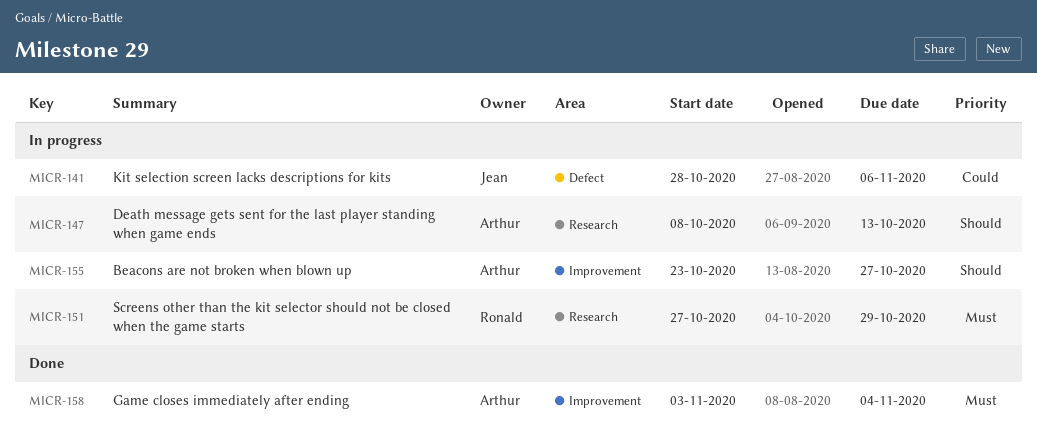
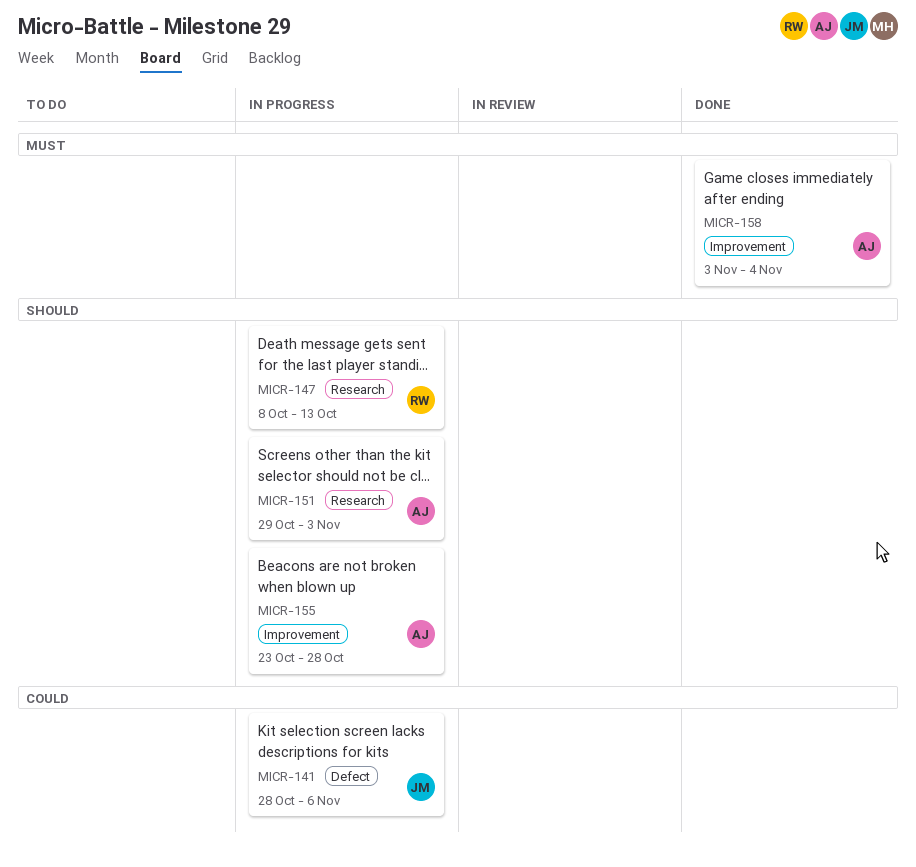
MICR-147, owner: Arthur -> Ronald
MICR-151, owner: Ronald -> Arthur
MICR-151, priority: Must -> Should
MICR-151, start: Oct 27 -> Oct 29
MICR-151, due: Oct 29 -> Nov 3
MICR-155, due: Oct 27 -> Oct 28

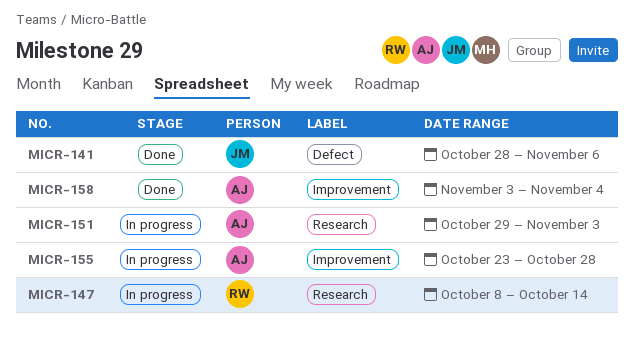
MICR-141, status: In progress -> Done
MICR-147, due: Oct 13 -> Oct 14

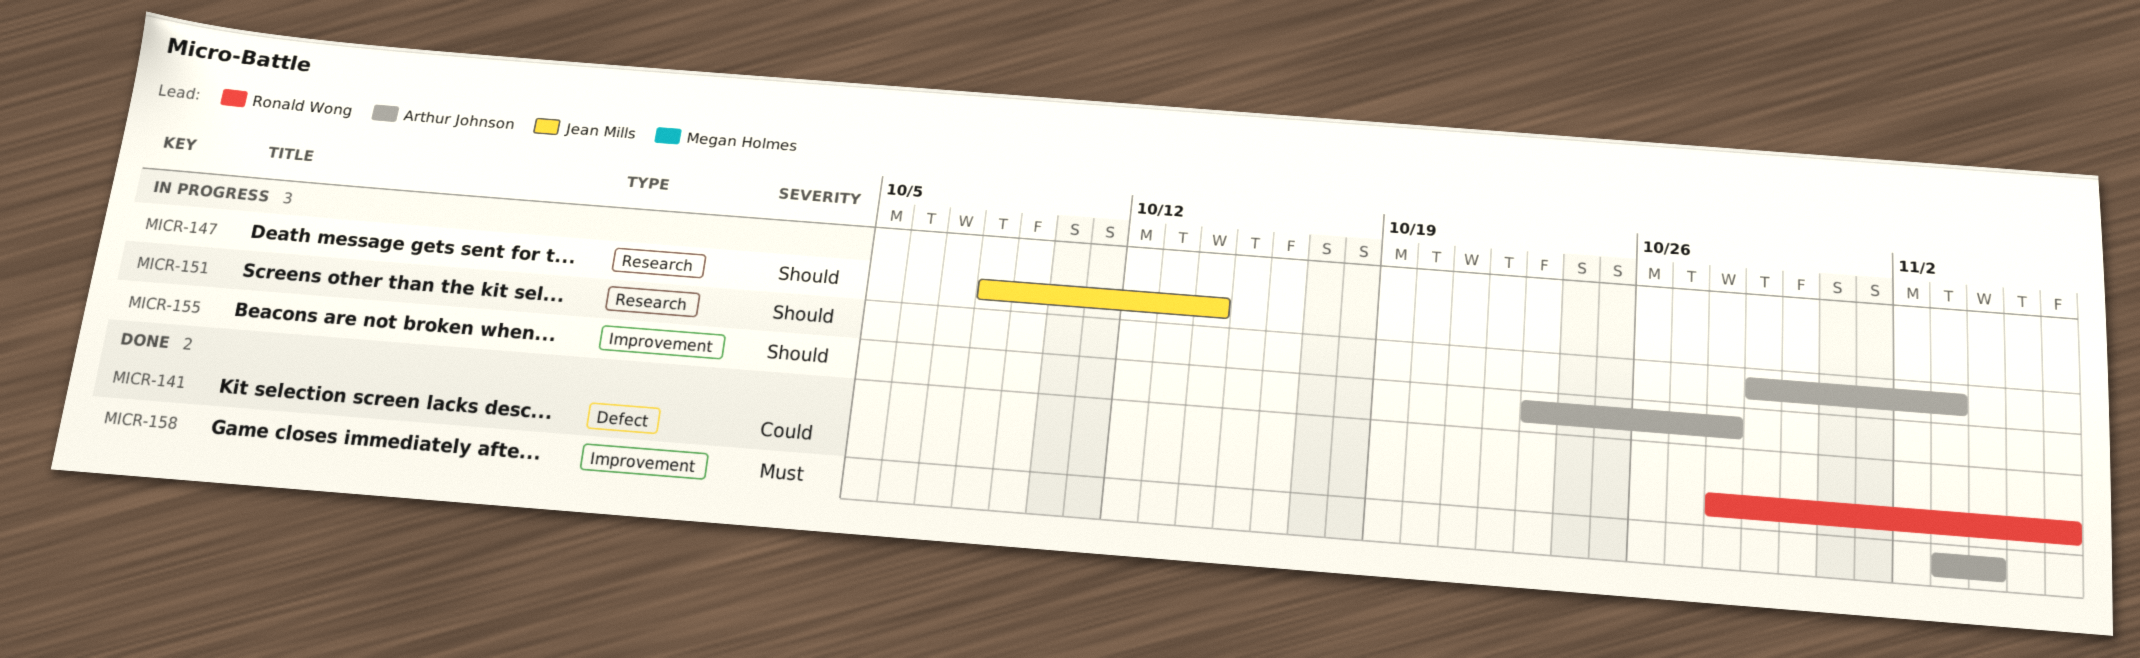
MICR-141, owner: Jean Mills -> Ronald Wong
MICR-147, owner: Ronald Wong -> Jean Mills

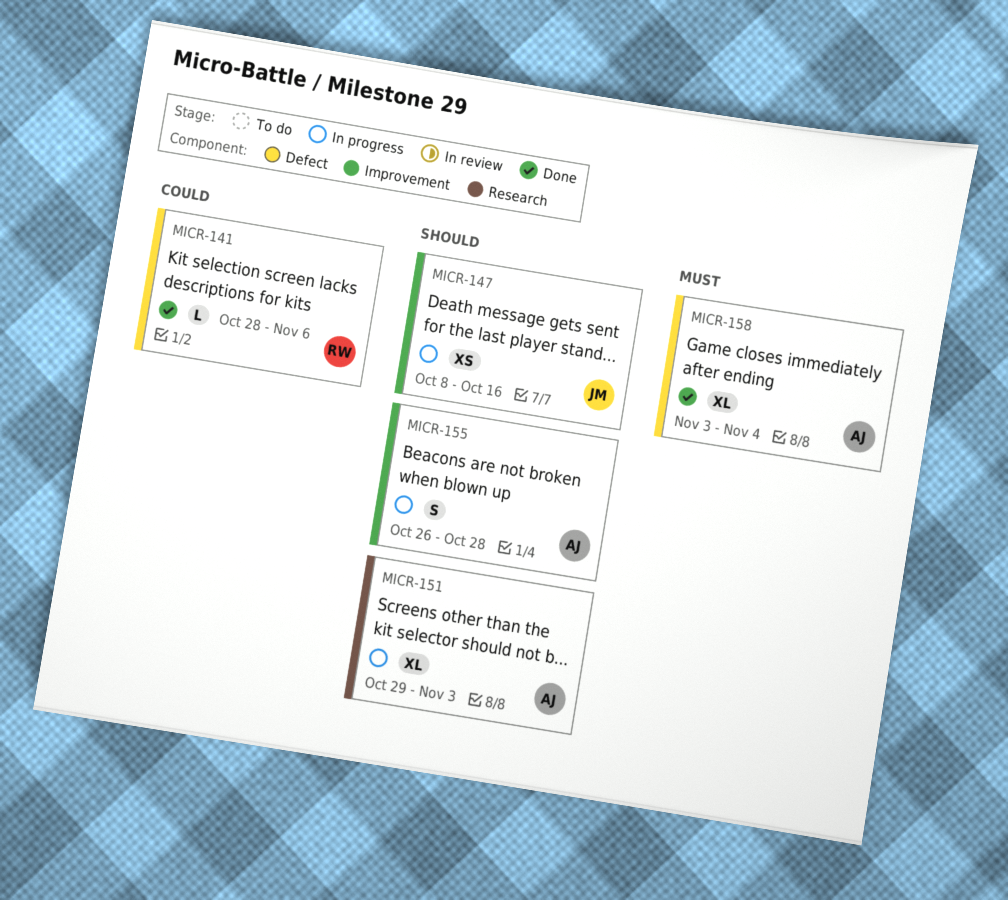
MICR-147, label: Research -> Improvement
MICR-147, due: Oct 14 -> Oct 16
MICR-155, start: Oct 23 -> Oct 26
MICR-158, label: Improvement -> Defect

